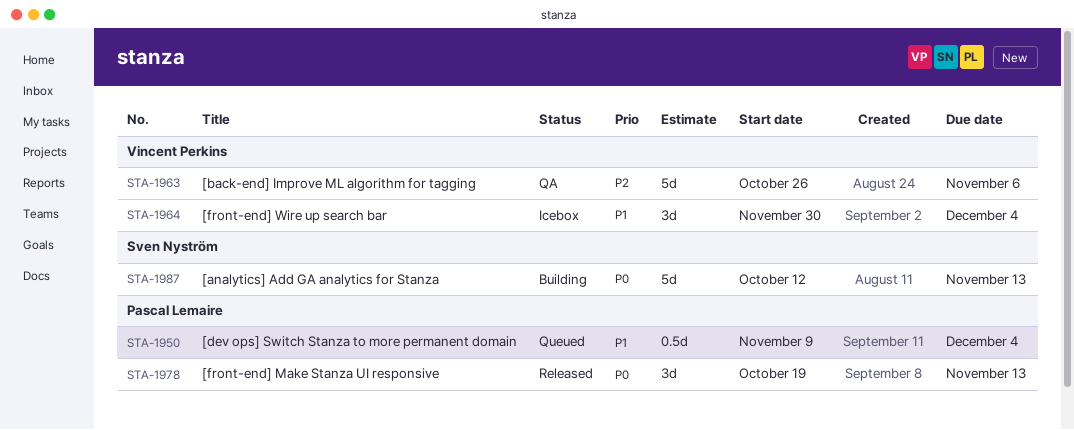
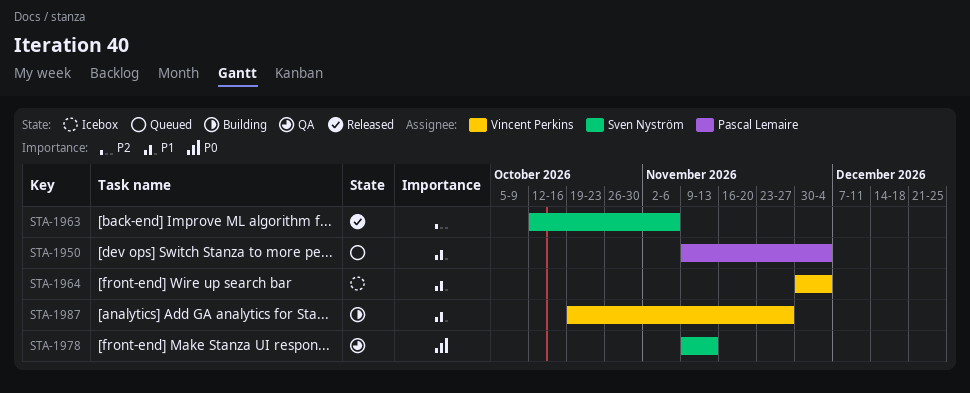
STA-1963, status: QA -> Released
STA-1963, owner: Vincent Perkins -> Sven Nyström
STA-1963, start: Oct 26 -> Oct 12
STA-1978, status: Released -> QA
STA-1978, owner: Pascal Lemaire -> Sven Nyström
STA-1978, start: Oct 19 -> Nov 9
STA-1987, owner: Sven Nyström -> Vincent Perkins
STA-1987, priority: P0 -> P1
STA-1987, start: Oct 12 -> Oct 19
STA-1987, due: Nov 13 -> Nov 27

